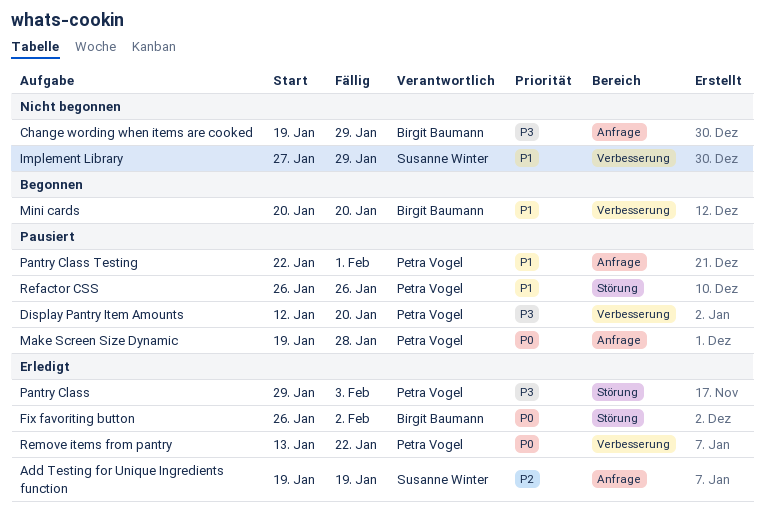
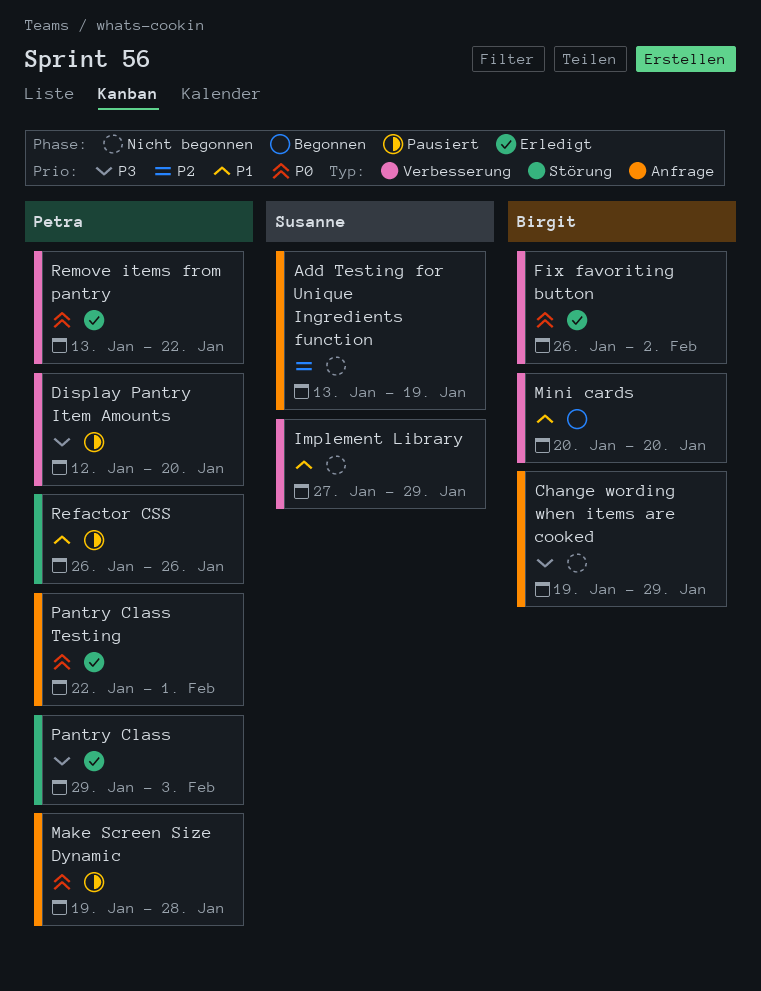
Add Testing for Unique Ingredients function, status: Erledigt -> Nicht begonnen
Add Testing for Unique Ingredients function, start: Jan 19 -> Jan 13
Fix favoriting button, label: Störung -> Verbesserung
Pantry Class Testing, status: Pausiert -> Erledigt
Pantry Class Testing, priority: P1 -> P0

